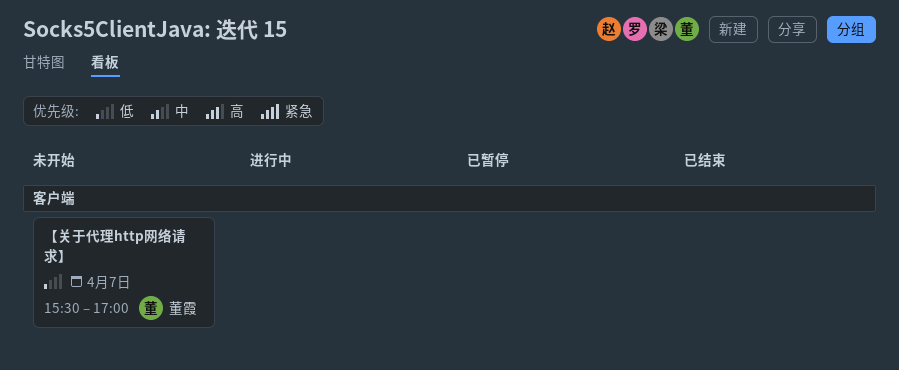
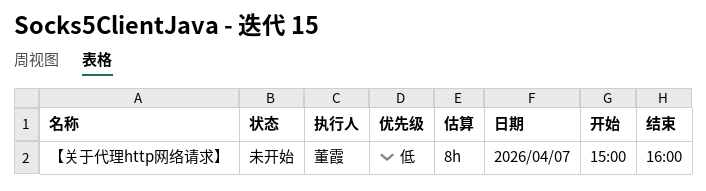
【关于代理http网络请求】, begins: 15:30 -> 15:00
【关于代理http网络请求】, ends: 17:00 -> 16:00

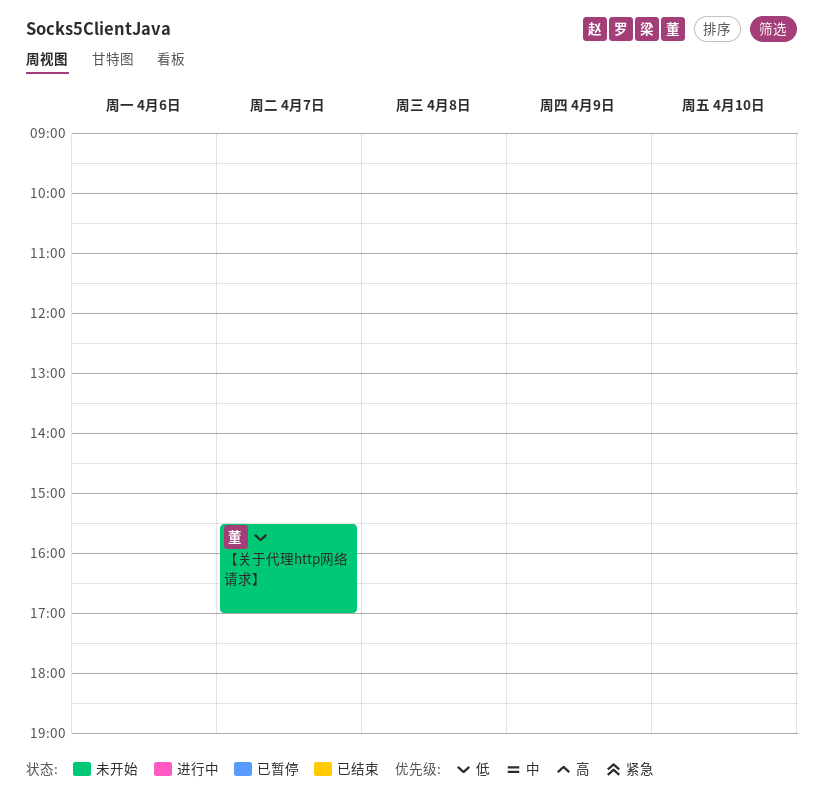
【关于代理http网络请求】, begins: 15:00 -> 15:30
【关于代理http网络请求】, ends: 16:00 -> 17:00

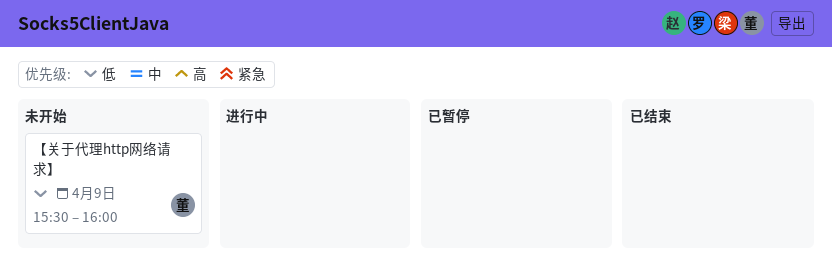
【关于代理http网络请求】, day: Apr 7 -> Apr 9
【关于代理http网络请求】, ends: 17:00 -> 16:00

